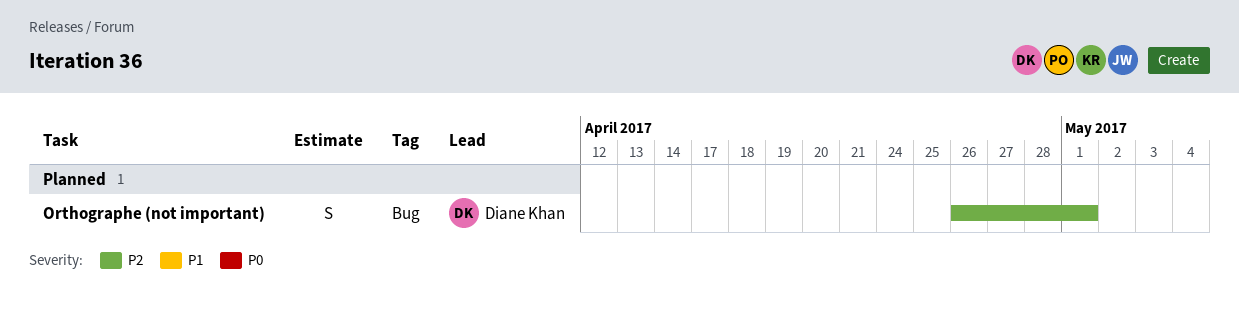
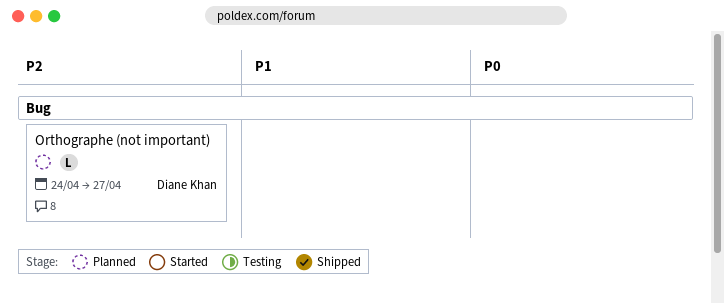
Orthographe (not important), estimate: S -> L
Orthographe (not important), start: Apr 26 -> Apr 24
Orthographe (not important), due: May 1 -> Apr 27

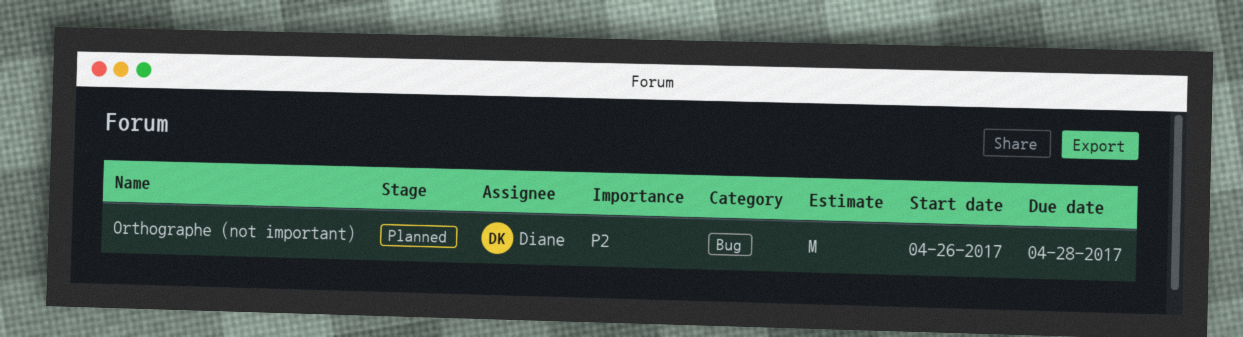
Orthographe (not important), estimate: L -> M
Orthographe (not important), start: Apr 24 -> Apr 26
Orthographe (not important), due: Apr 27 -> Apr 28

